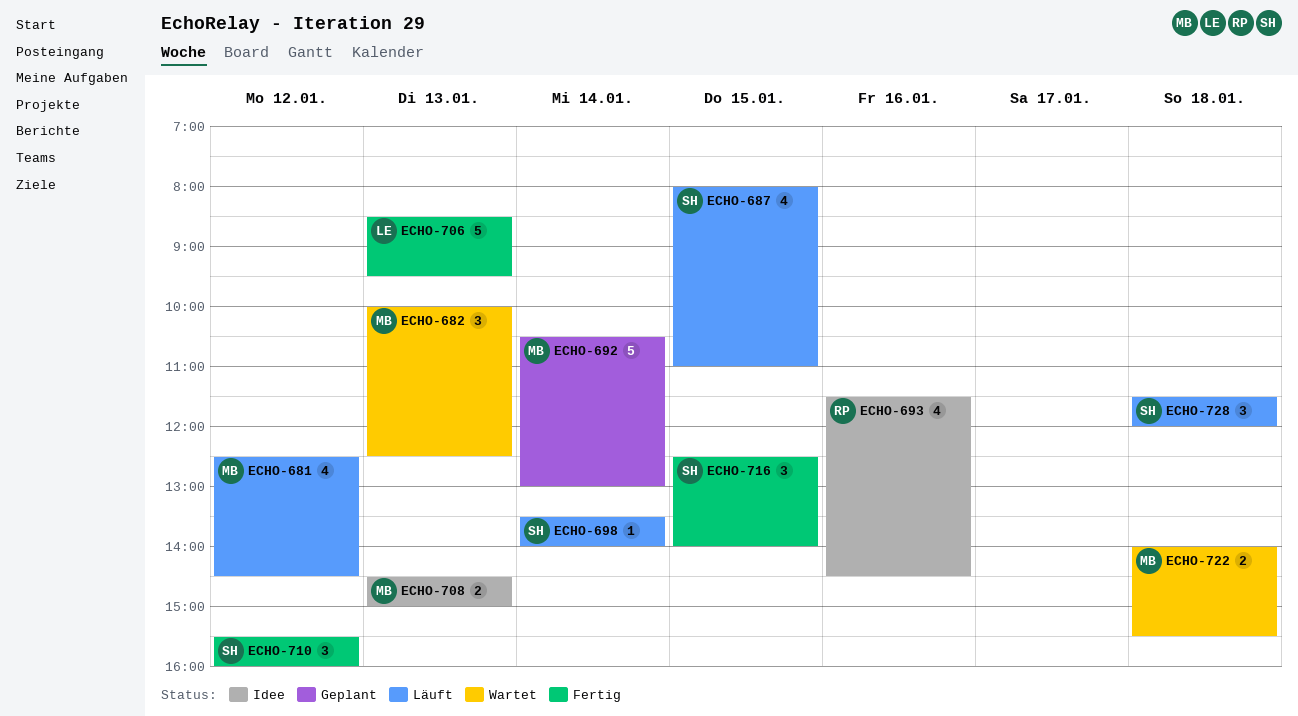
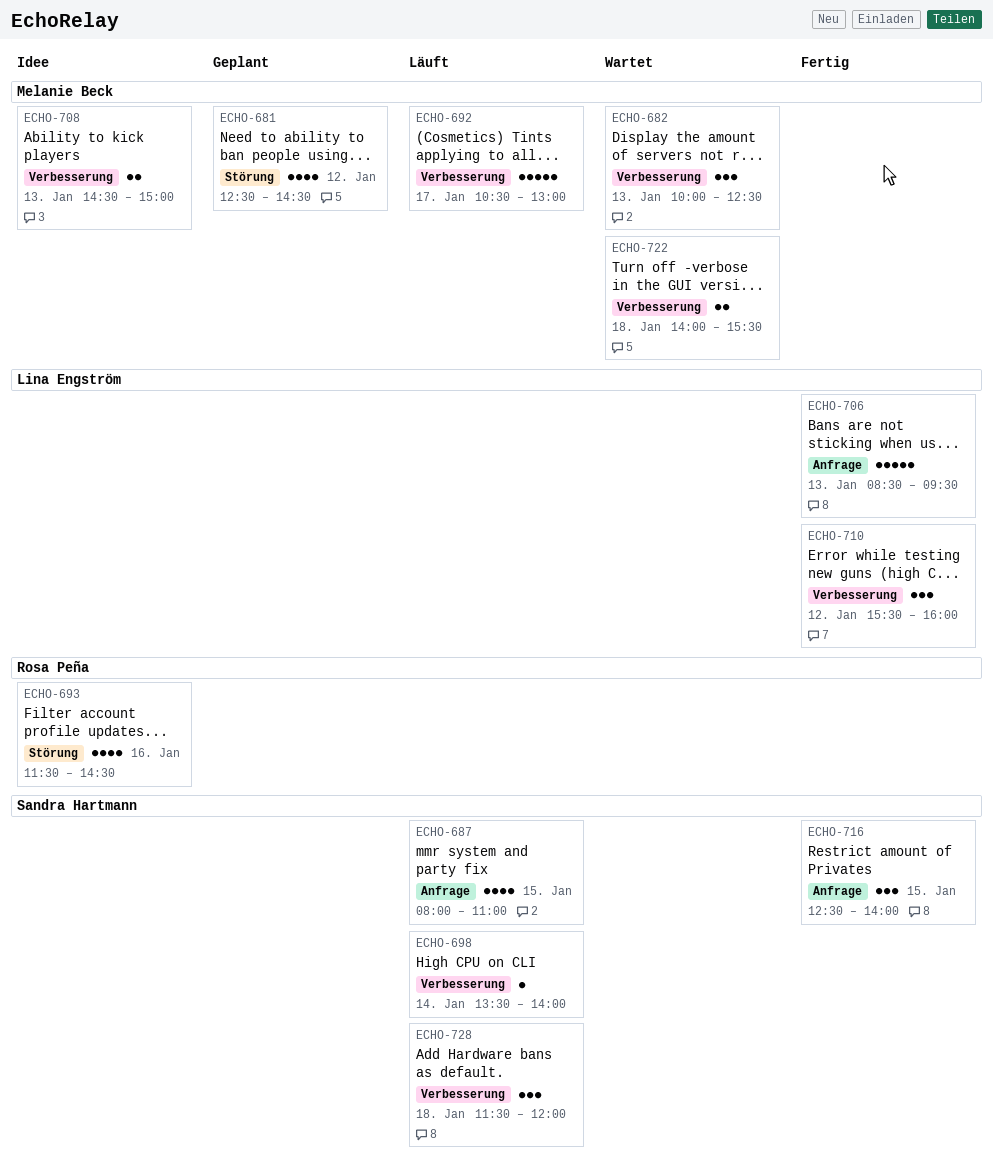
ECHO-681, status: Läuft -> Geplant
ECHO-692, status: Geplant -> Läuft
ECHO-692, day: Jan 14 -> Jan 17
ECHO-710, owner: Sandra Hartmann -> Lina Engström

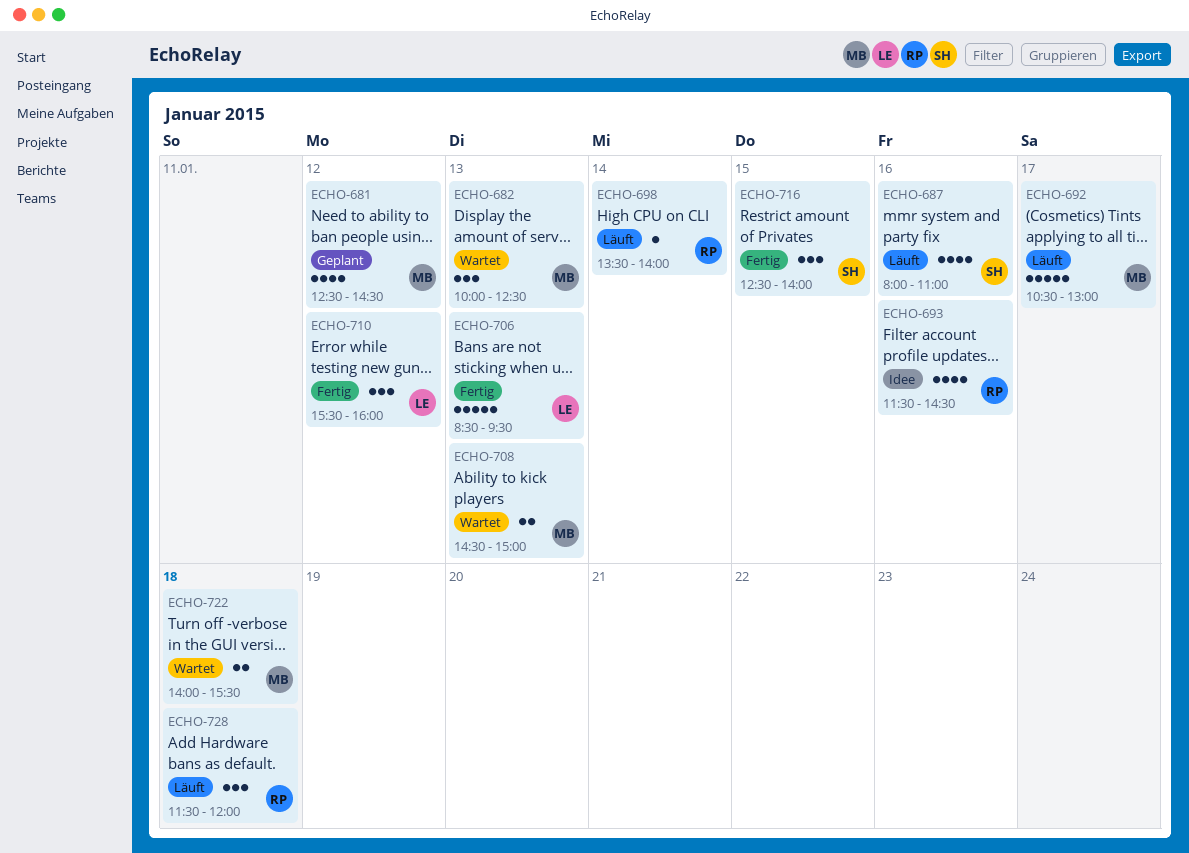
ECHO-687, day: Jan 15 -> Jan 16
ECHO-698, owner: Sandra Hartmann -> Rosa Peña
ECHO-708, status: Idee -> Wartet
ECHO-728, owner: Sandra Hartmann -> Rosa Peña

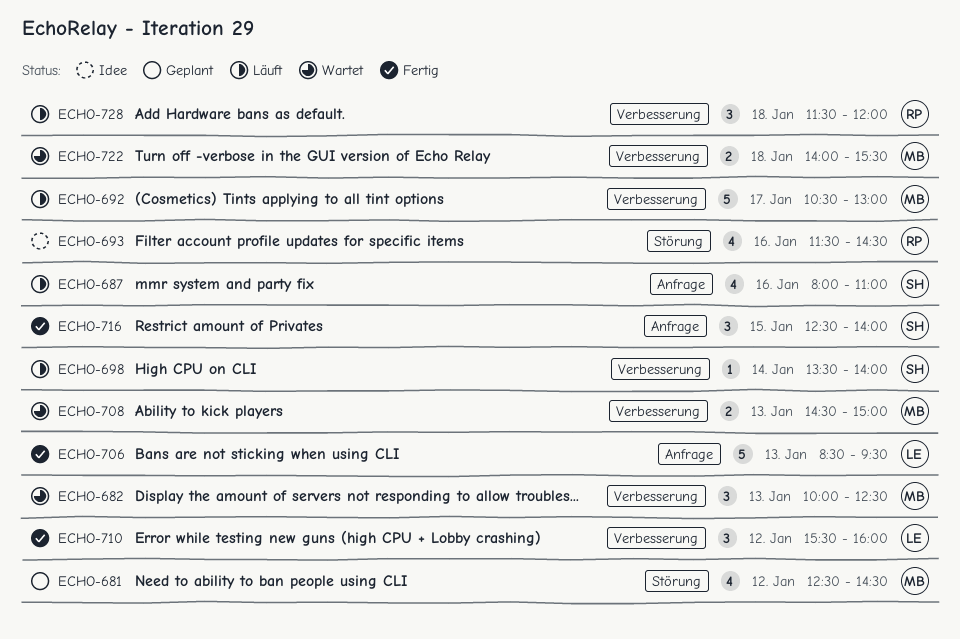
ECHO-698, owner: RP -> SH

